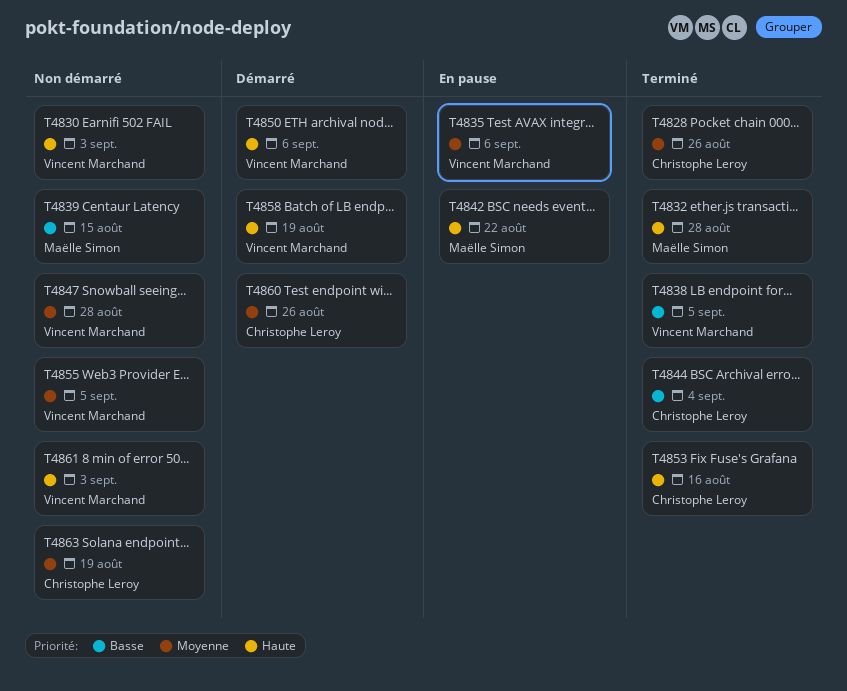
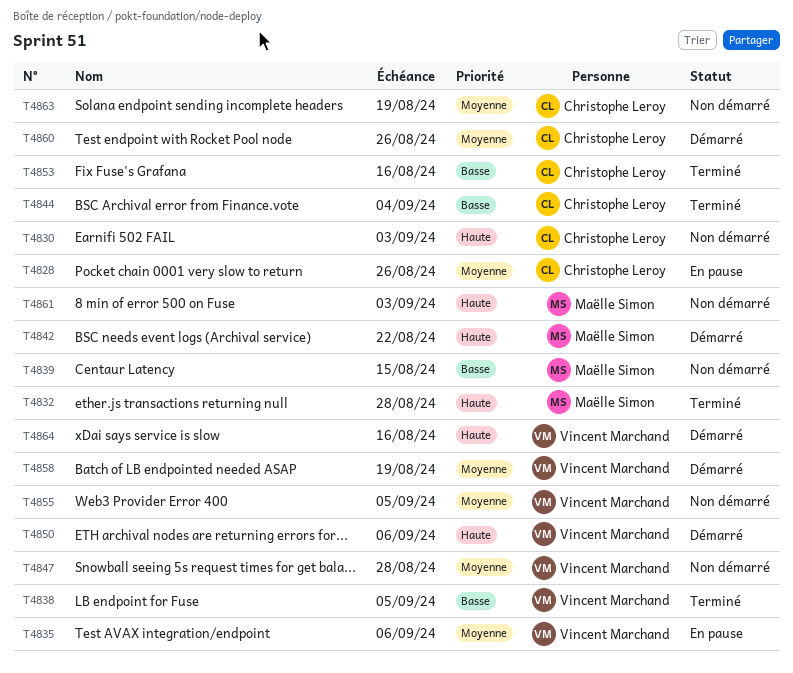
T4828, status: Terminé -> En pause
T4830, owner: Vincent Marchand -> Christophe Leroy
T4842, status: En pause -> Démarré
T4853, priority: Haute -> Basse
T4858, priority: Haute -> Moyenne
T4861, owner: Vincent Marchand -> Maëlle Simon
T4864: none -> present

